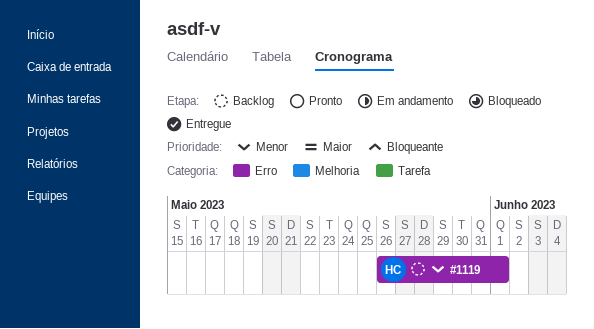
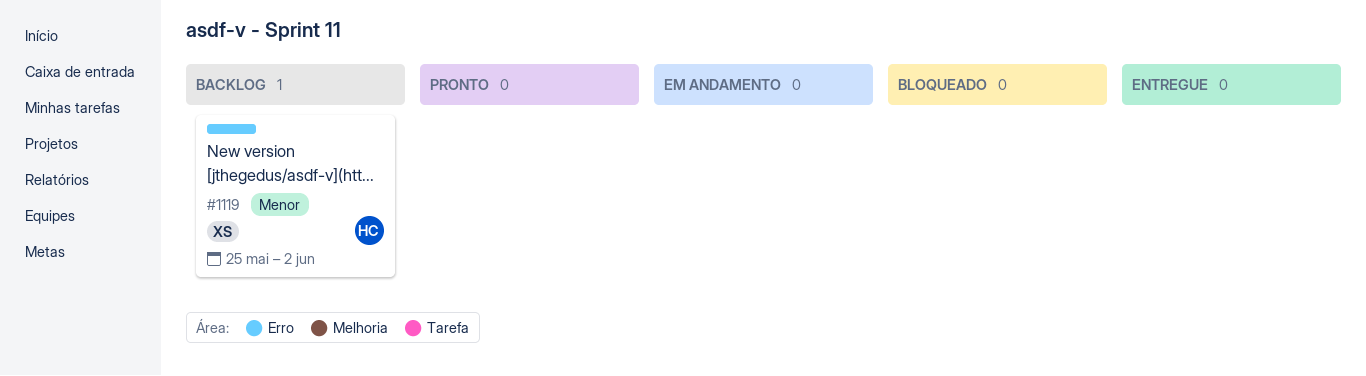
#1119, start: May 26 -> May 25
#1119, due: Jun 1 -> Jun 2

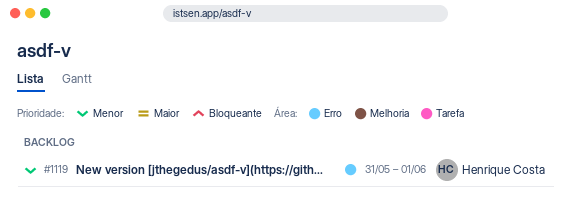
#1119, start: May 25 -> May 31
#1119, due: Jun 2 -> Jun 1

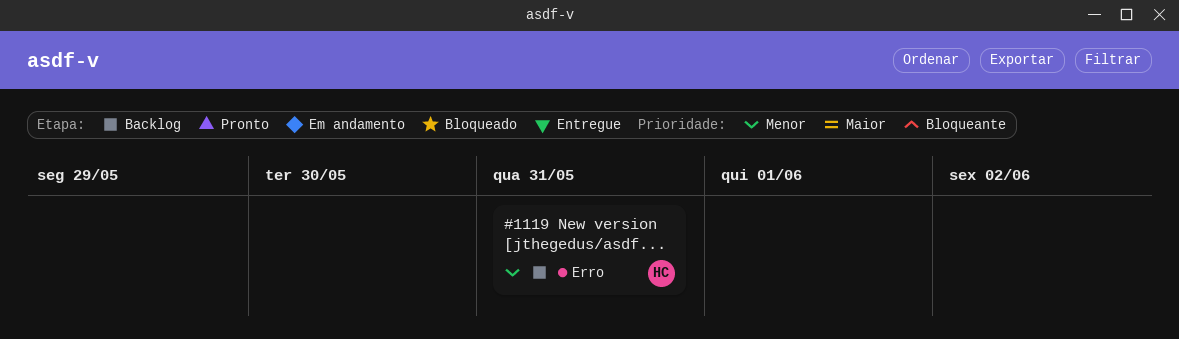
#1119, due: Jun 1 -> May 31

